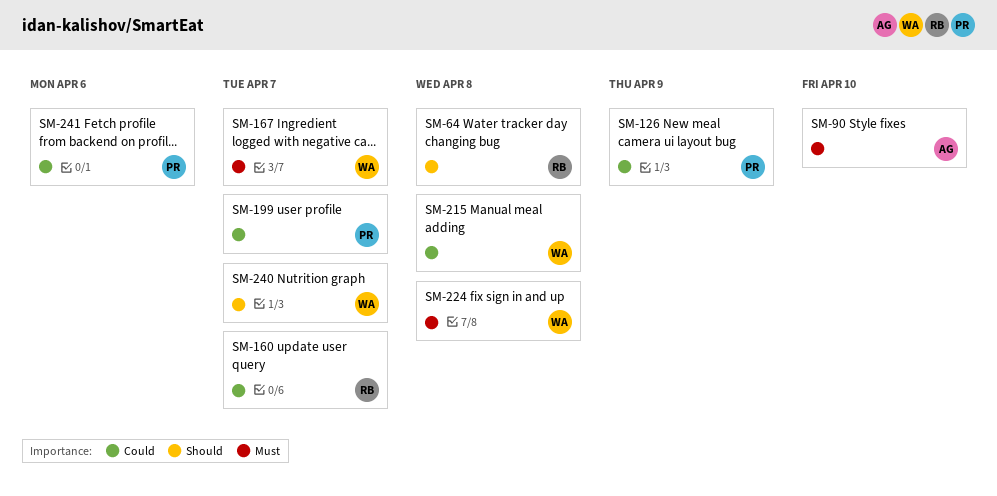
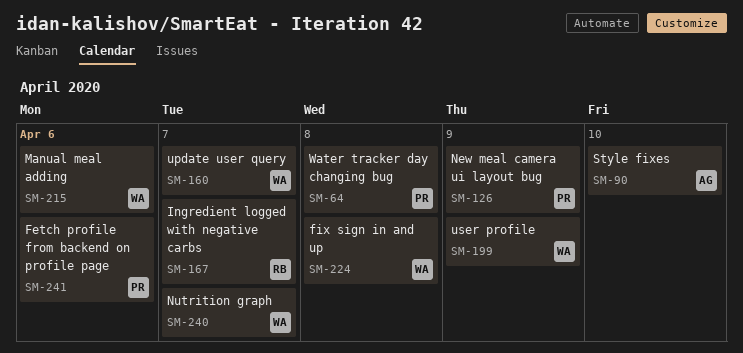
SM-64, owner: RB -> PR
SM-160, owner: RB -> WA
SM-167, owner: WA -> RB
SM-199, owner: PR -> WA
SM-199, due: Apr 7 -> Apr 9
SM-215, due: Apr 8 -> Apr 6

